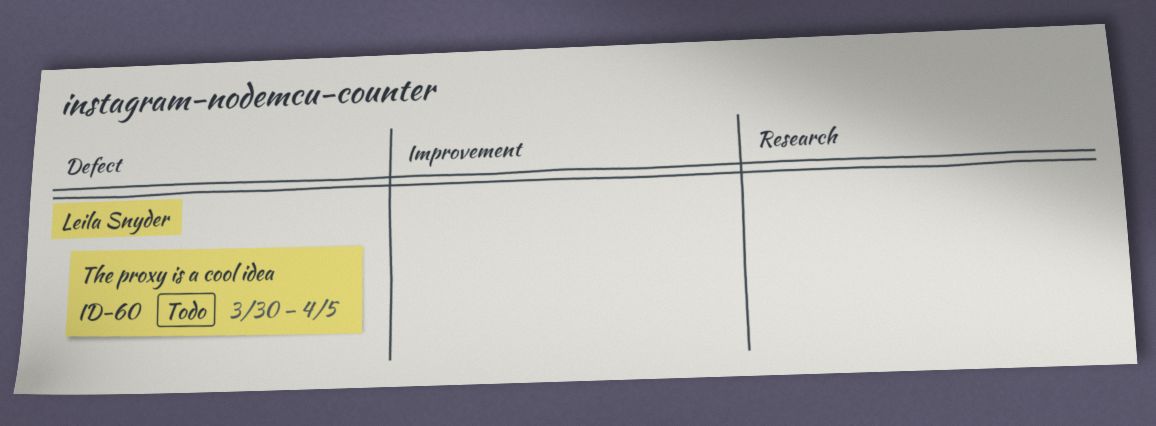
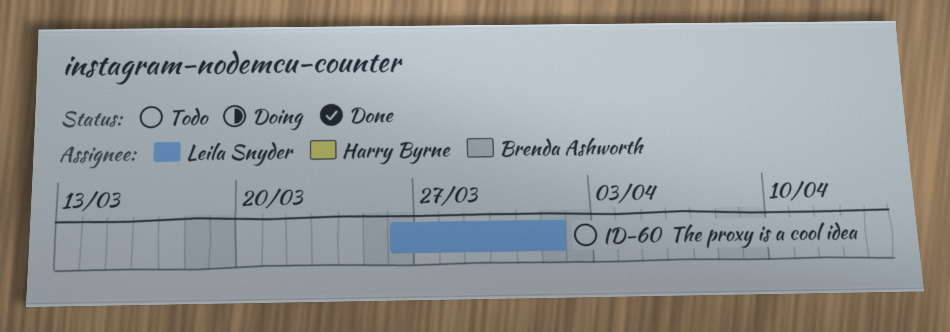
ID-60, start: Mar 30 -> Mar 26
ID-60, due: Apr 5 -> Apr 1

